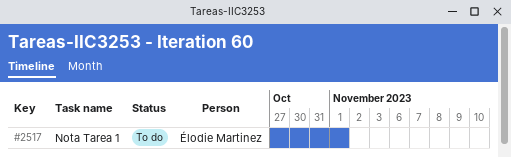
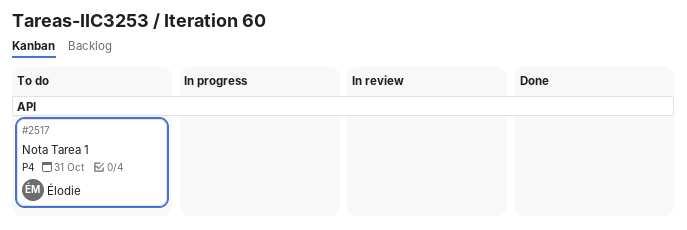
#2517, due: Nov 1 -> Oct 31

